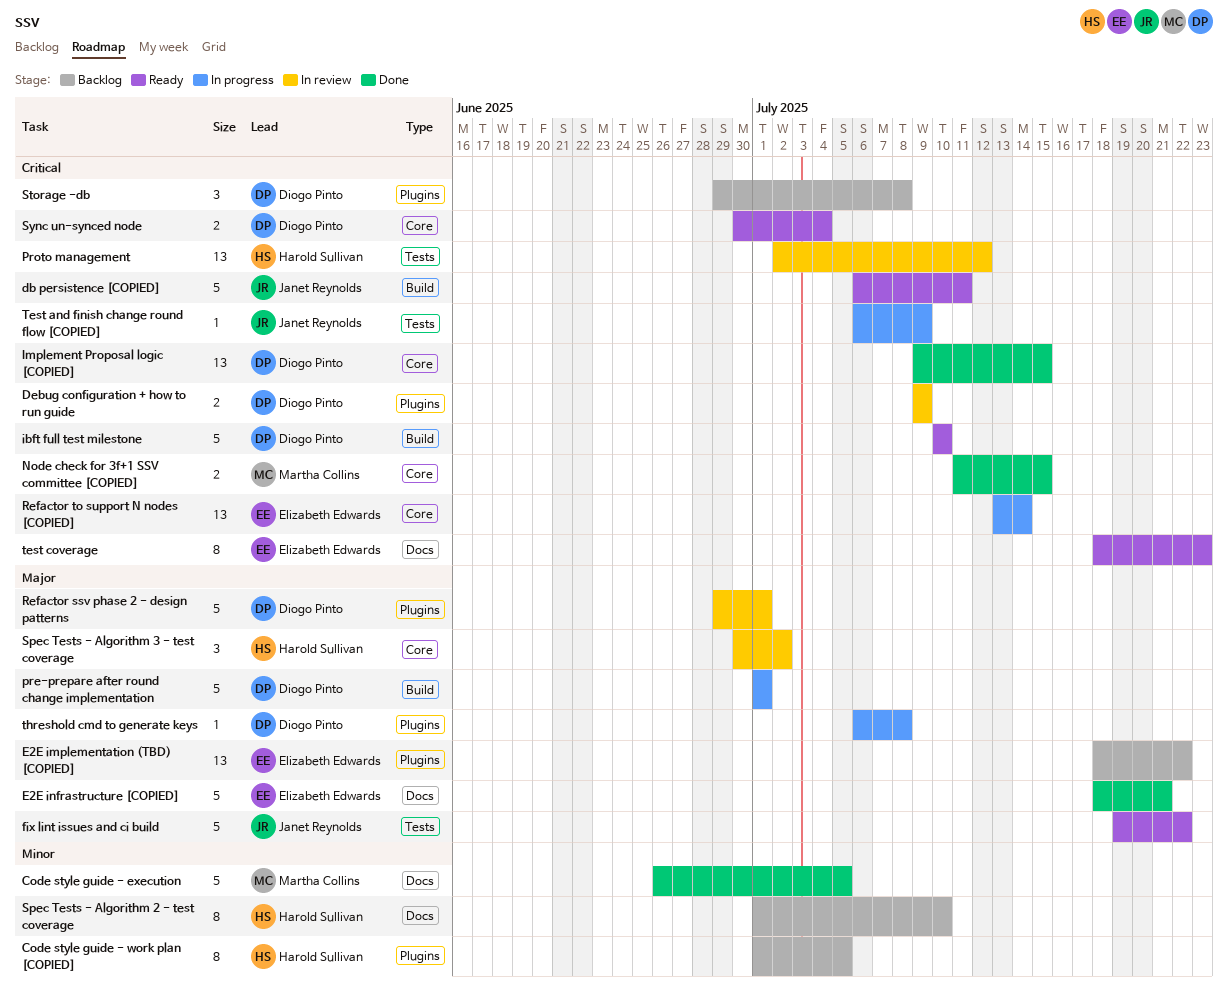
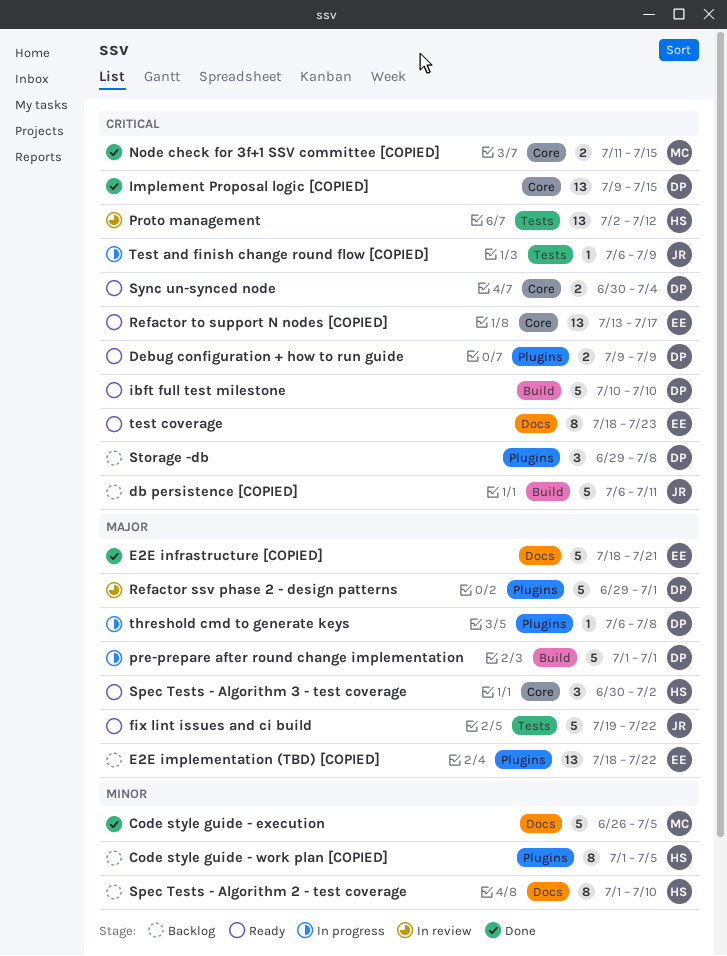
db persistence [COPIED], status: Ready -> Backlog
Debug configuration + how to run guide, status: In review -> Ready
Refactor to support N nodes [COPIED], status: In progress -> Ready
Refactor to support N nodes [COPIED], due: Jul 14 -> Jul 17
Spec Tests - Algorithm 3 - test coverage, status: In review -> Ready

